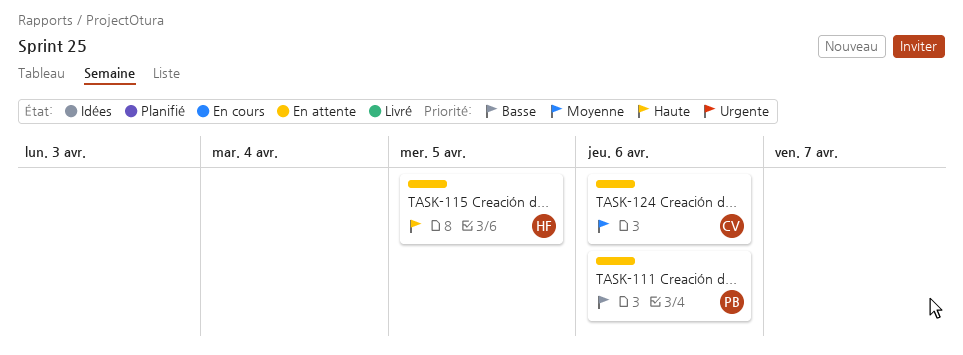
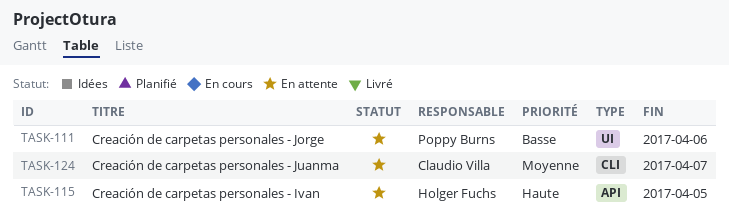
TASK-124, due: Apr 6 -> Apr 7

